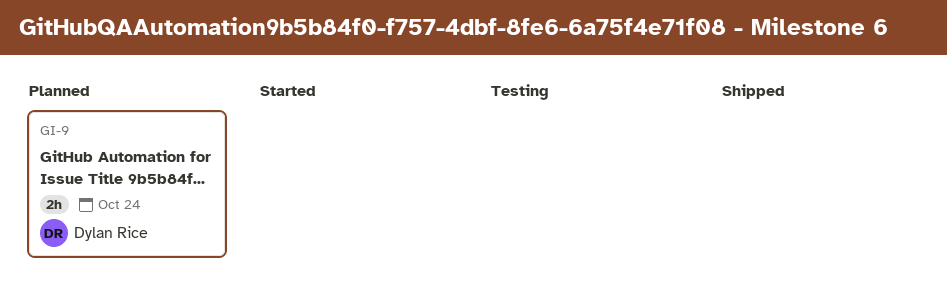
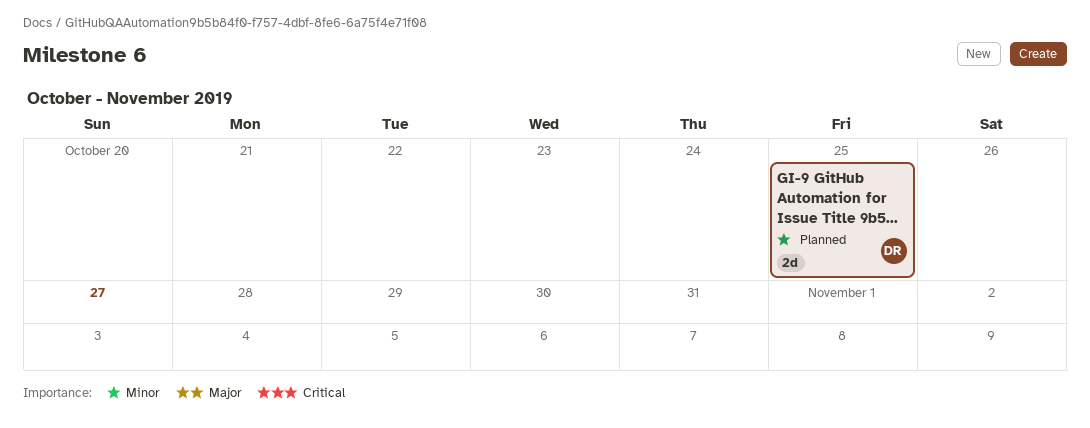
GI-9, estimate: 2h -> 2d
GI-9, due: Oct 24 -> Oct 25

